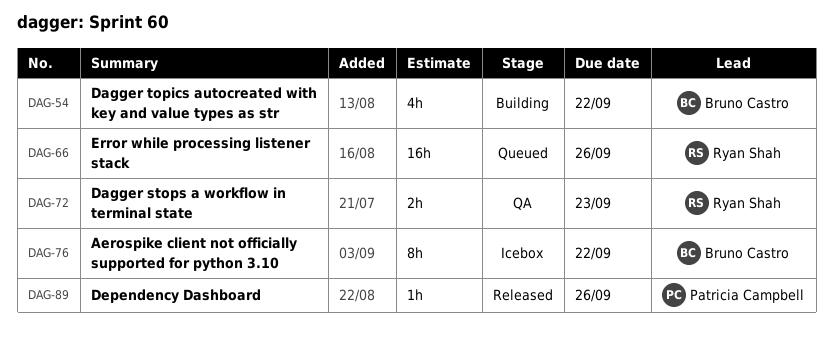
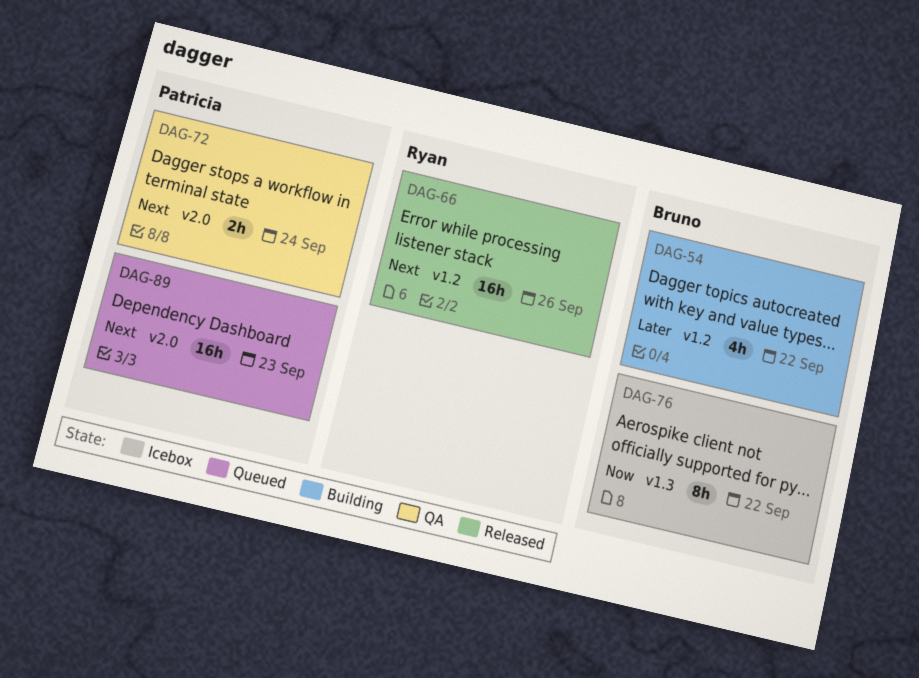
DAG-66, status: Queued -> Released
DAG-72, owner: Ryan Shah -> Patricia Campbell
DAG-72, due: Sep 23 -> Sep 24
DAG-89, status: Released -> Queued
DAG-89, estimate: 1h -> 16h
DAG-89, due: Sep 26 -> Sep 23

